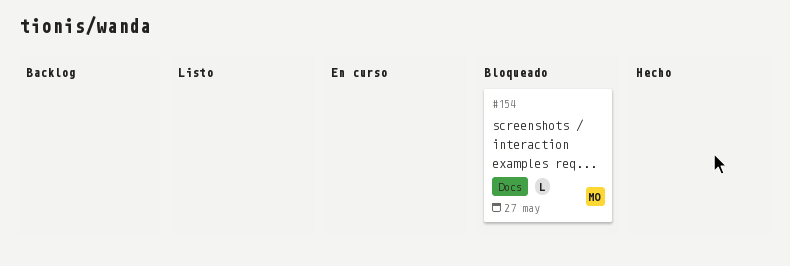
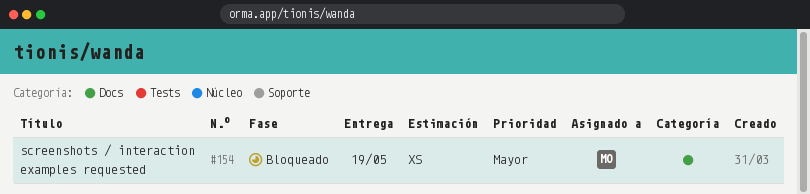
#154, estimate: L -> XS
#154, due: May 27 -> May 19

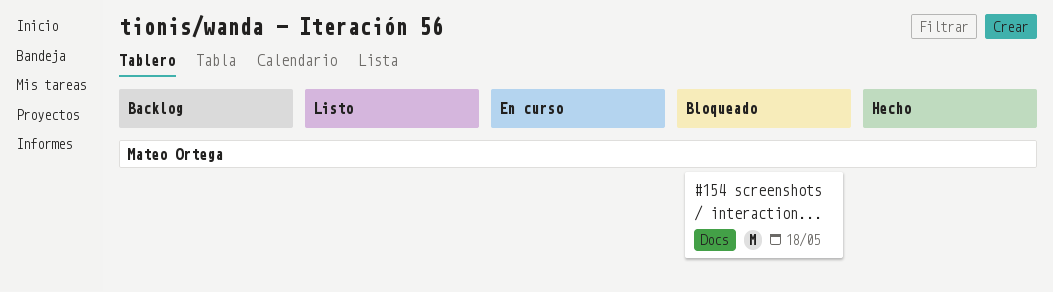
#154, estimate: XS -> M
#154, due: May 19 -> May 18

